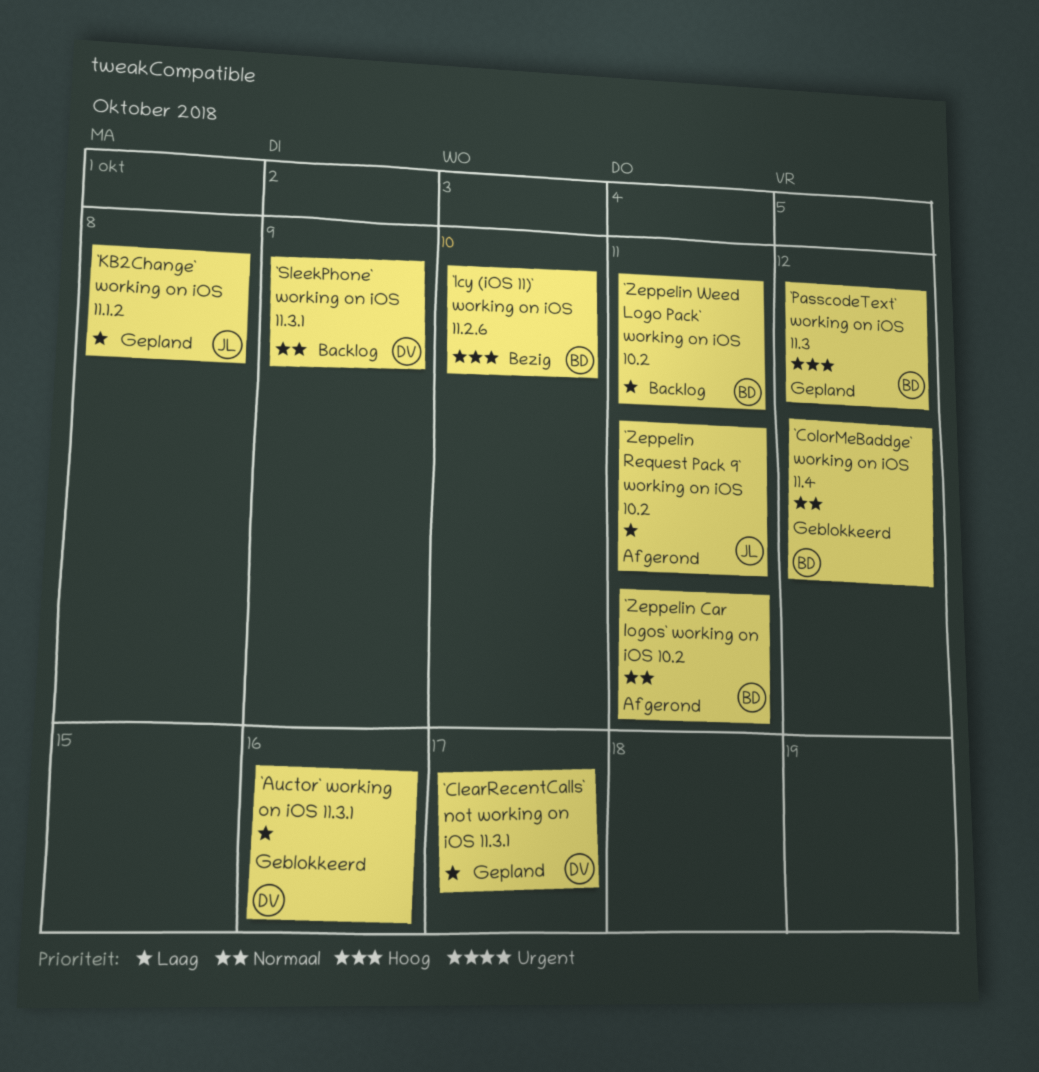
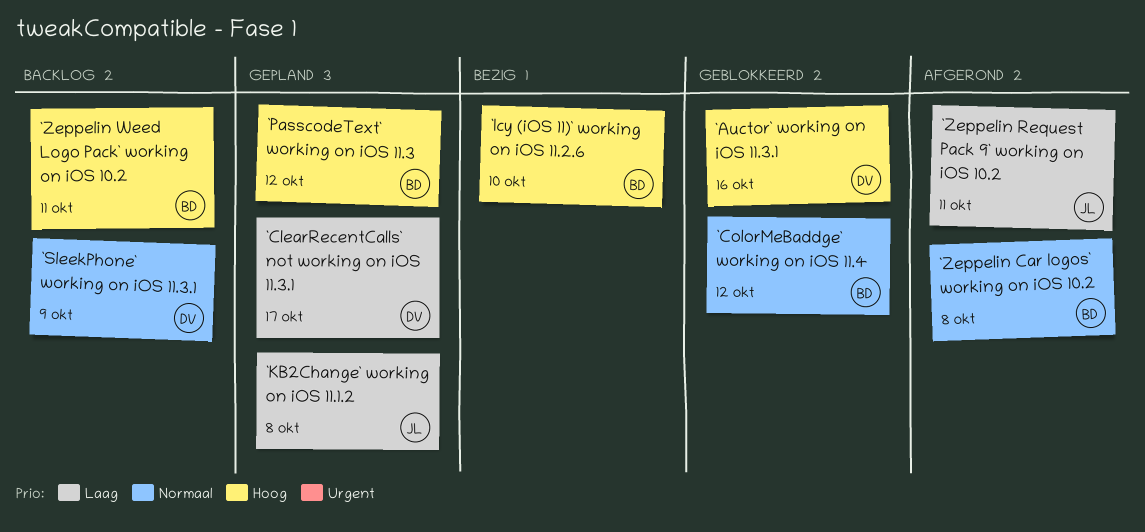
`Auctor` working on iOS 11.3.1, priority: Laag -> Hoog
`Zeppelin Car logos` working on iOS 10.2, due: Oct 11 -> Oct 8
`Zeppelin Weed Logo Pack` working on iOS 10.2, priority: Laag -> Hoog

